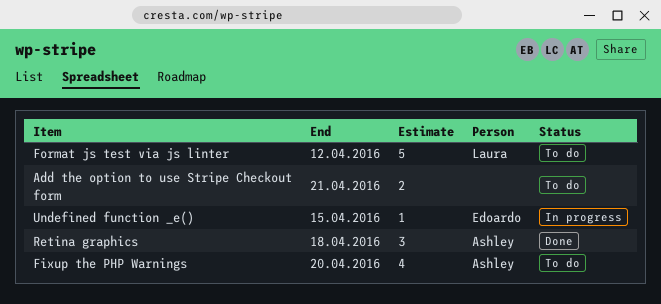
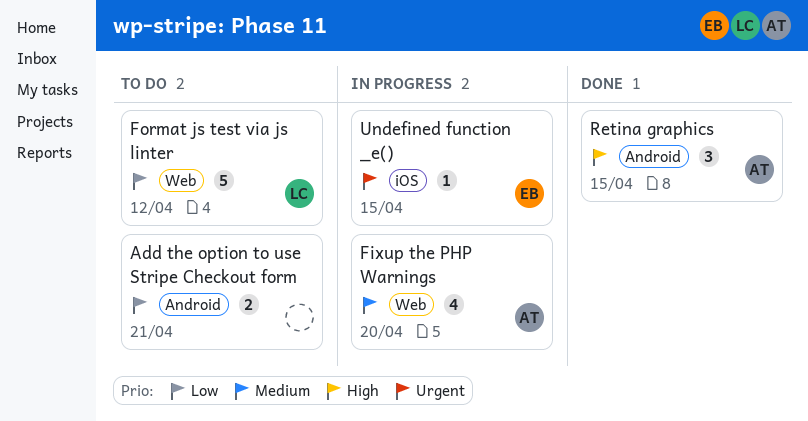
Fixup the PHP Warnings, status: To do -> In progress
Retina graphics, due: Apr 18 -> Apr 15

